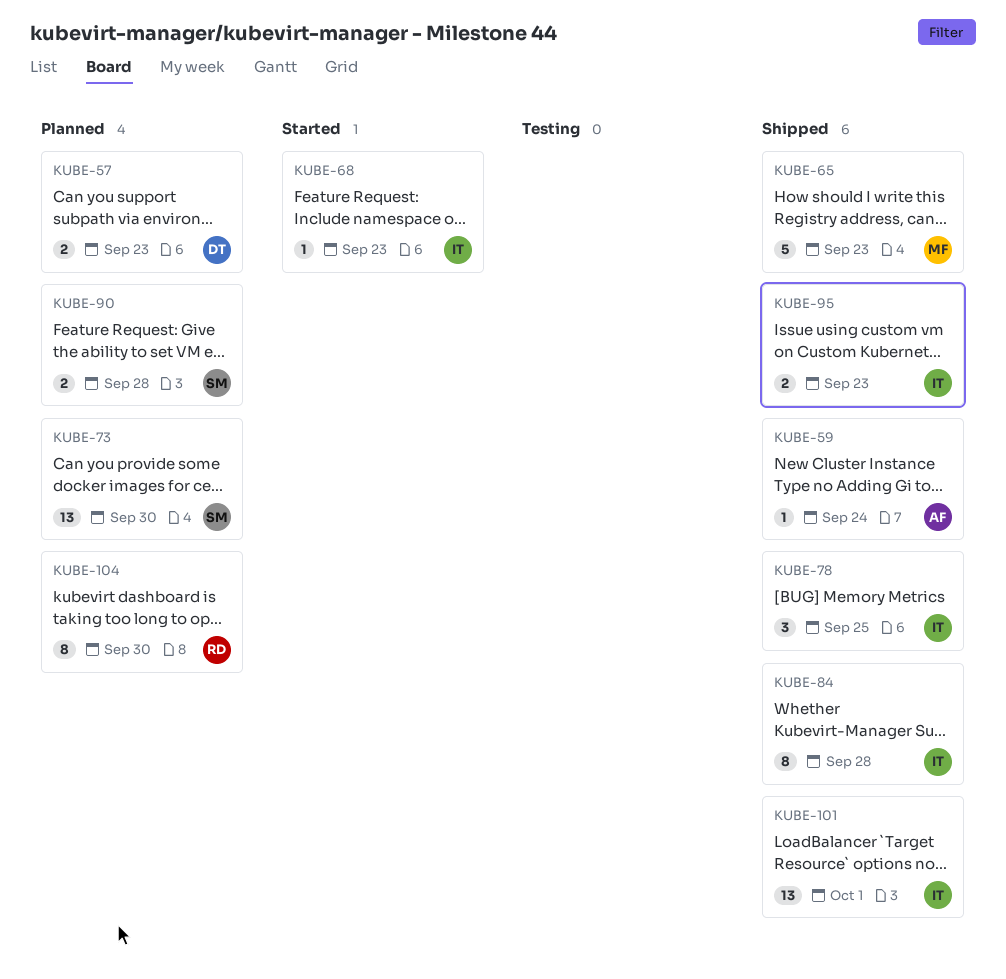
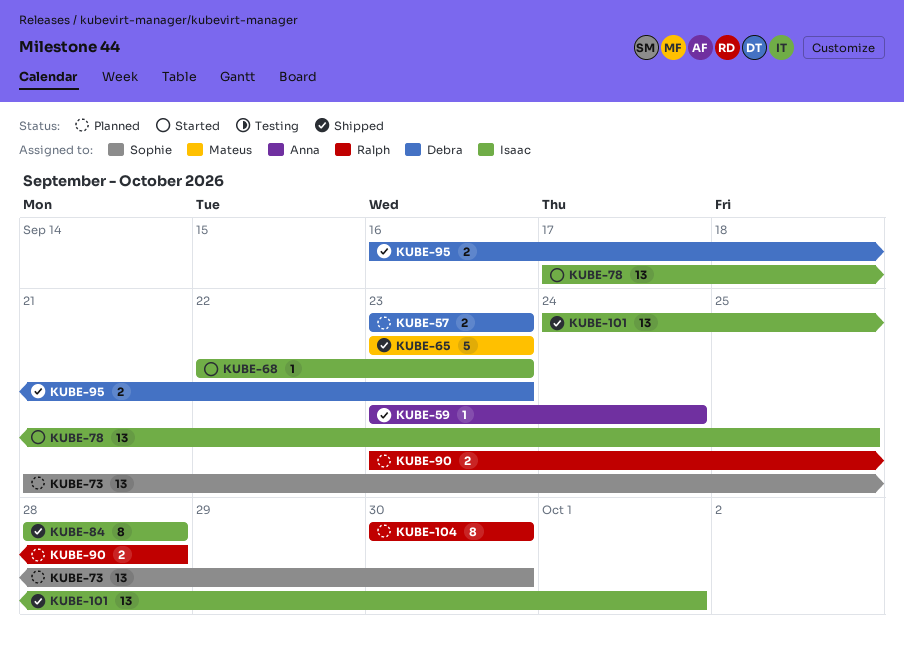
KUBE-78, status: Shipped -> Started
KUBE-78, estimate: 3 -> 13
KUBE-90, owner: Sophie -> Ralph
KUBE-95, owner: Isaac -> Debra

